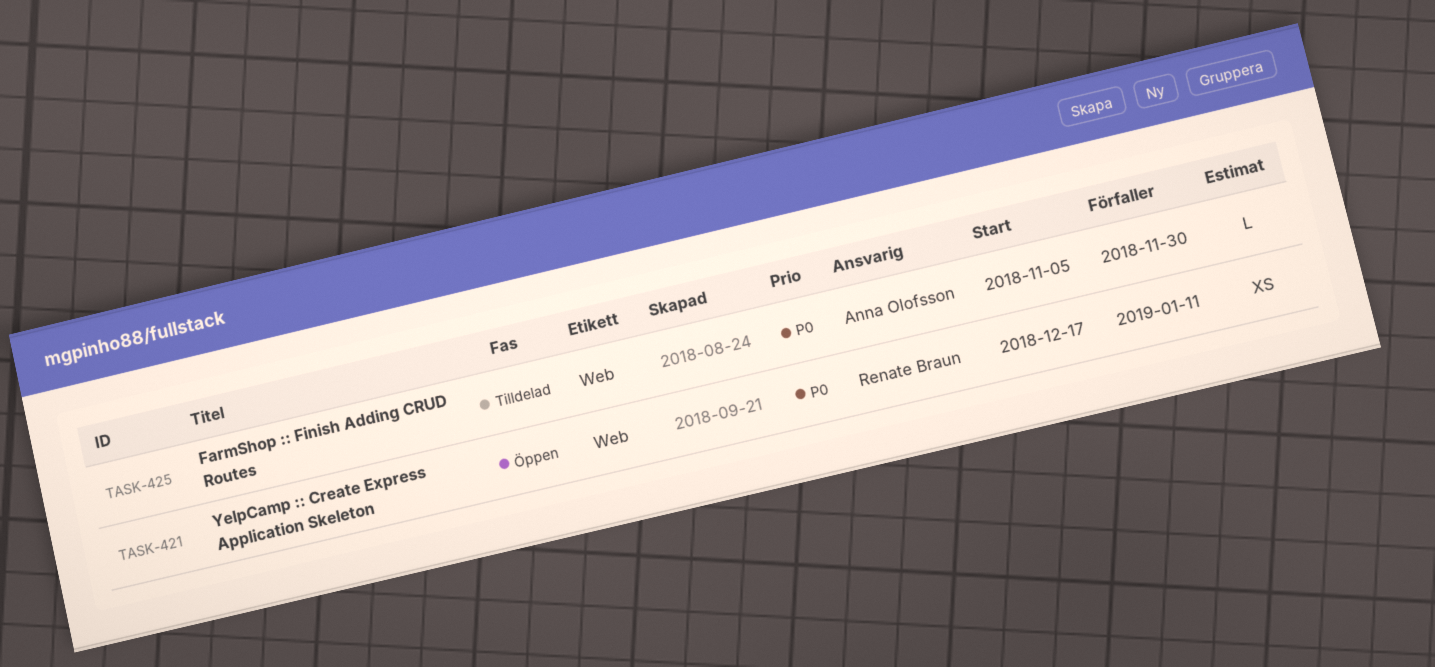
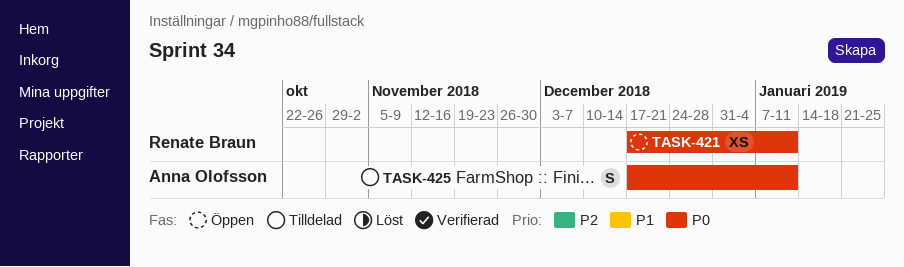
TASK-425, estimate: L -> S
TASK-425, start: Nov 5 -> Dec 17
TASK-425, due: Nov 30 -> Jan 11

